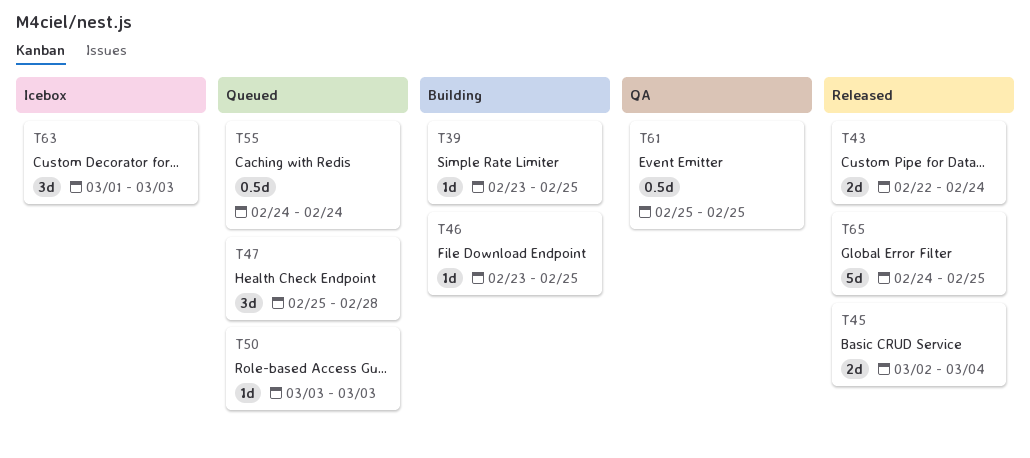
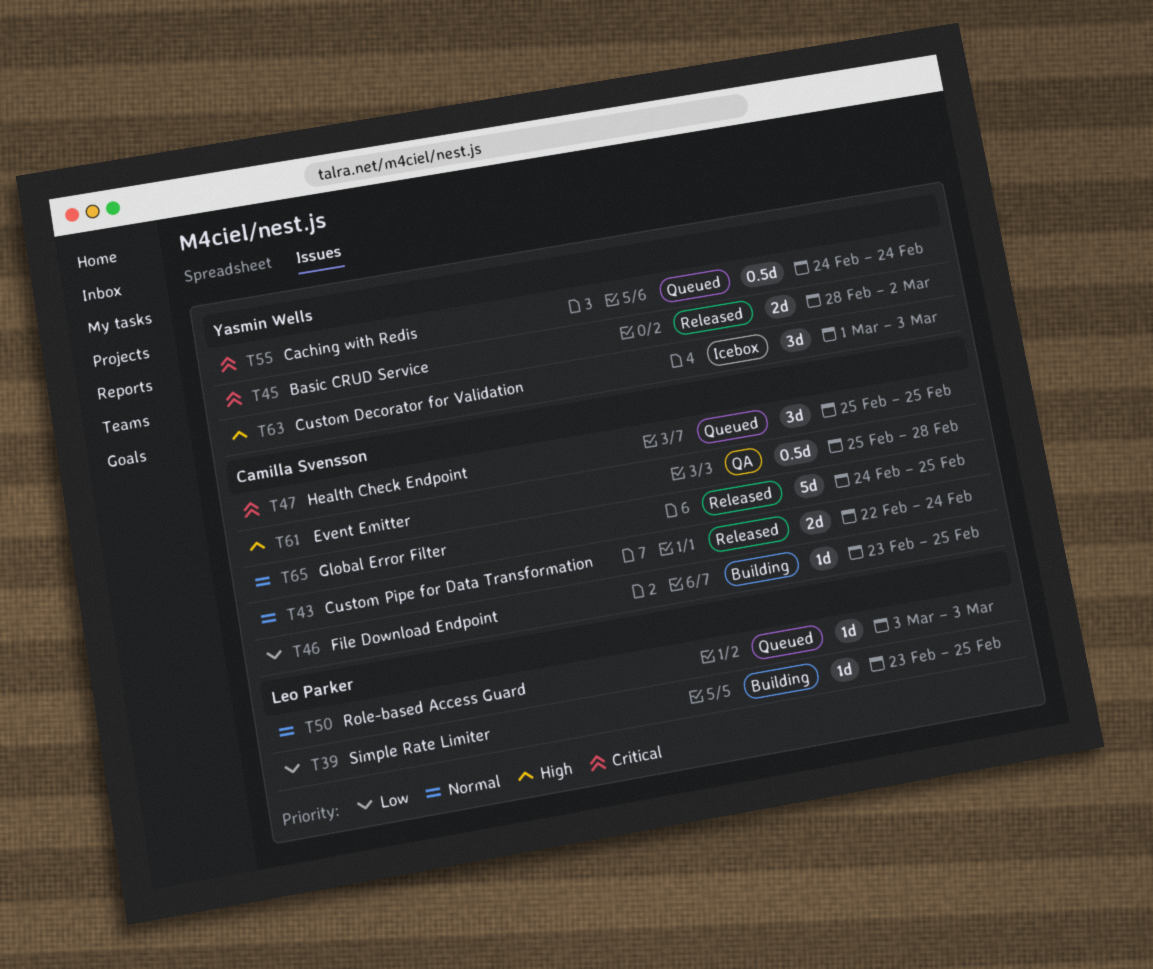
T45, start: Mar 2 -> Feb 28
T45, due: Mar 4 -> Mar 2
T47, due: Feb 28 -> Feb 25
T61, due: Feb 25 -> Feb 28

